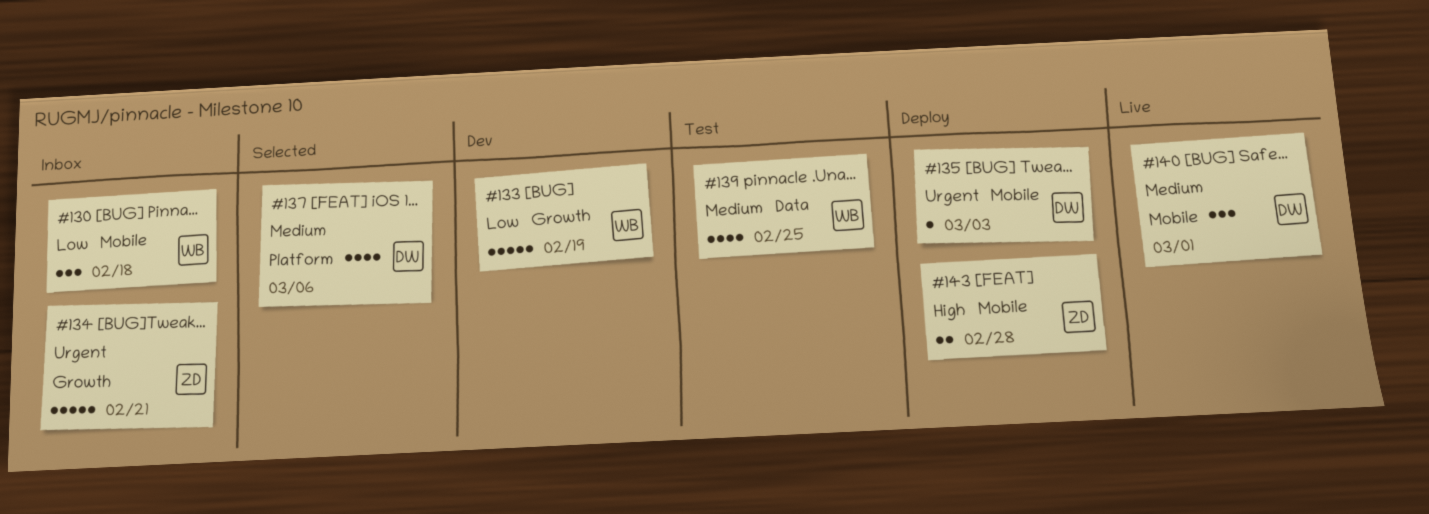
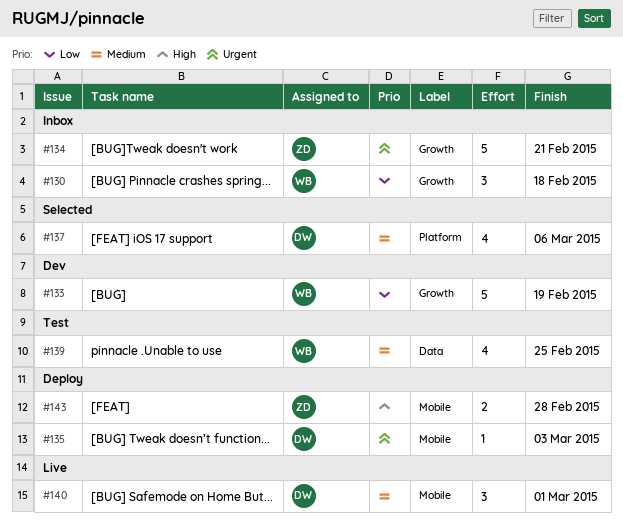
#130, label: Mobile -> Growth

